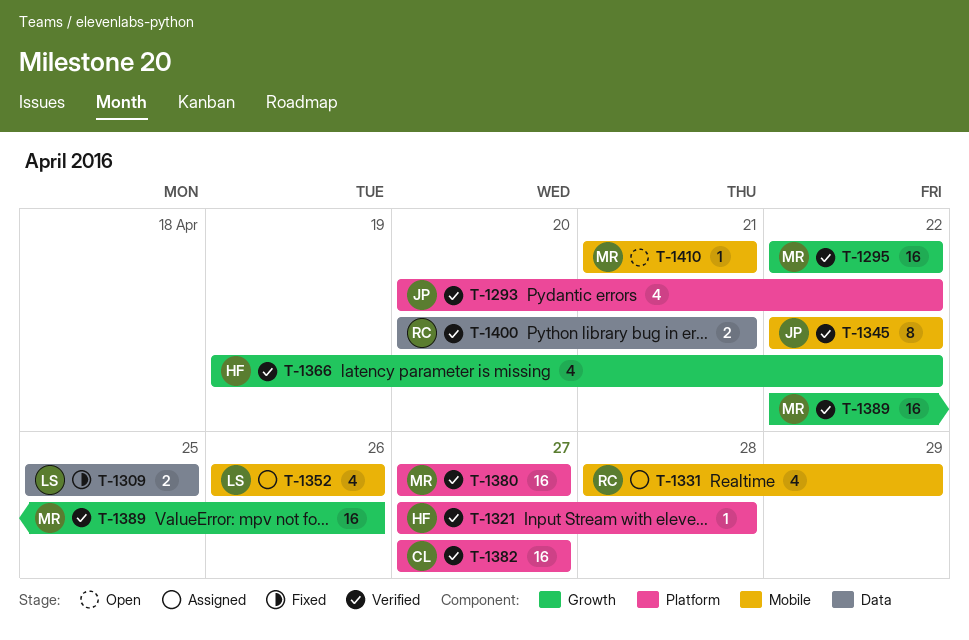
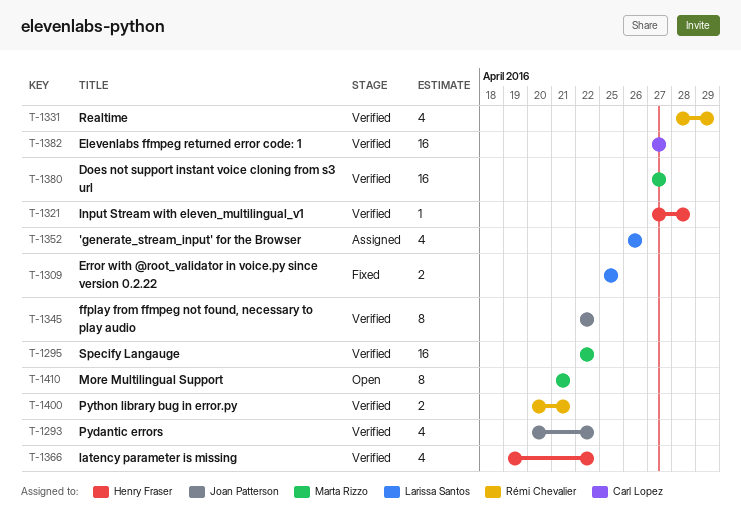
T-1331, status: Assigned -> Verified
T-1389: present -> none
T-1410, estimate: 1 -> 8

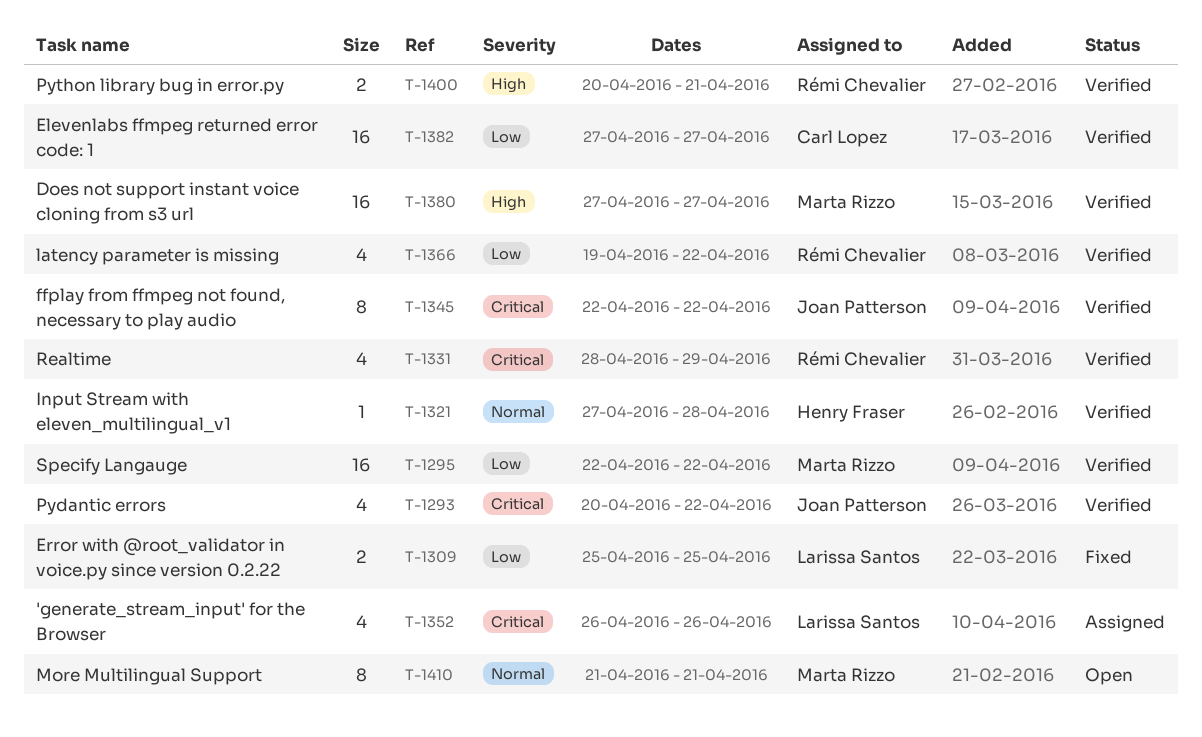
T-1366, owner: Henry Fraser -> Rémi Chevalier

